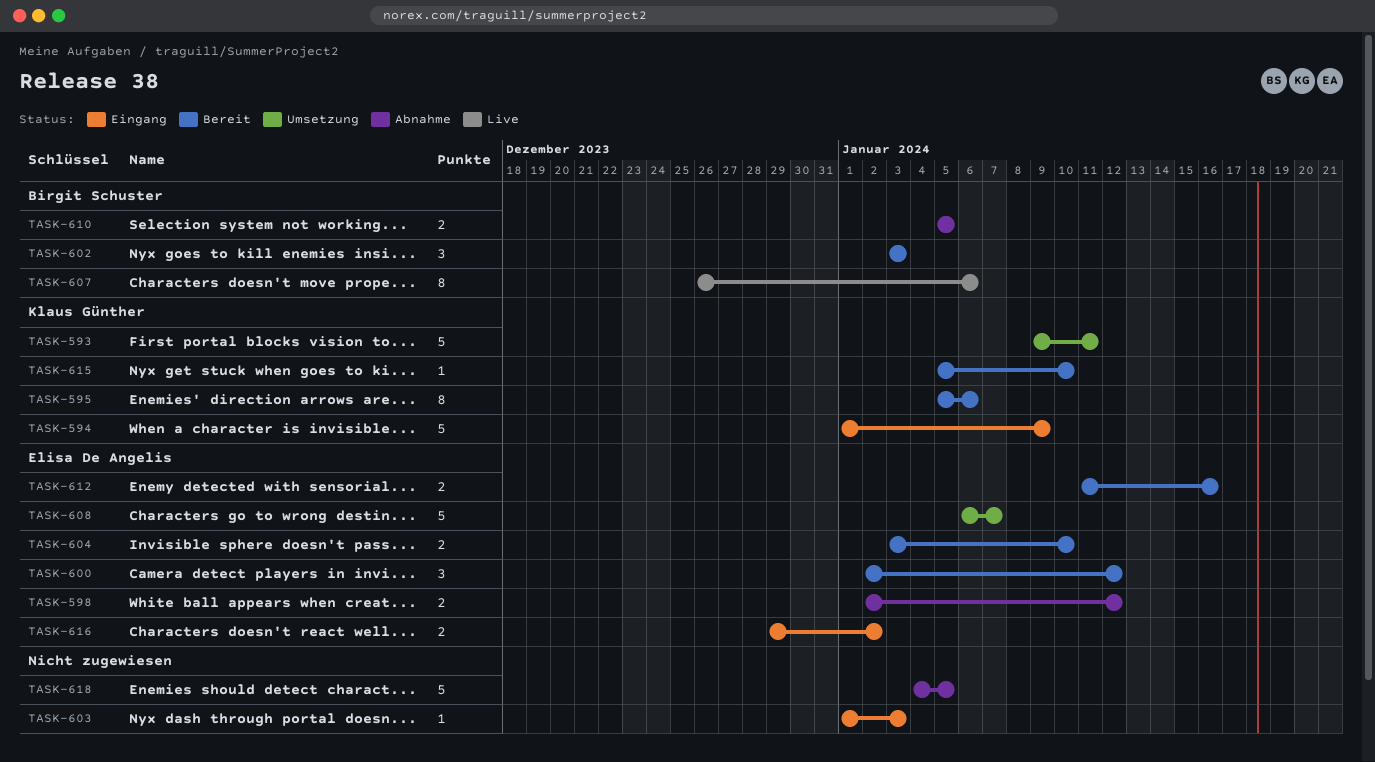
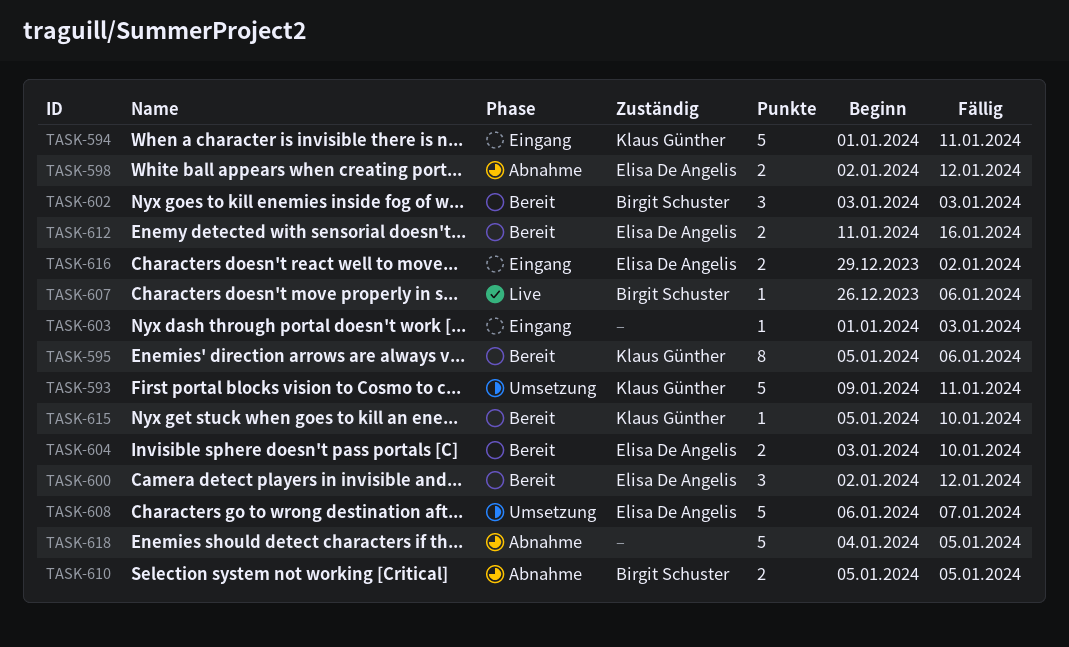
TASK-594, due: Jan 9 -> Jan 11
TASK-607, estimate: 8 -> 1

